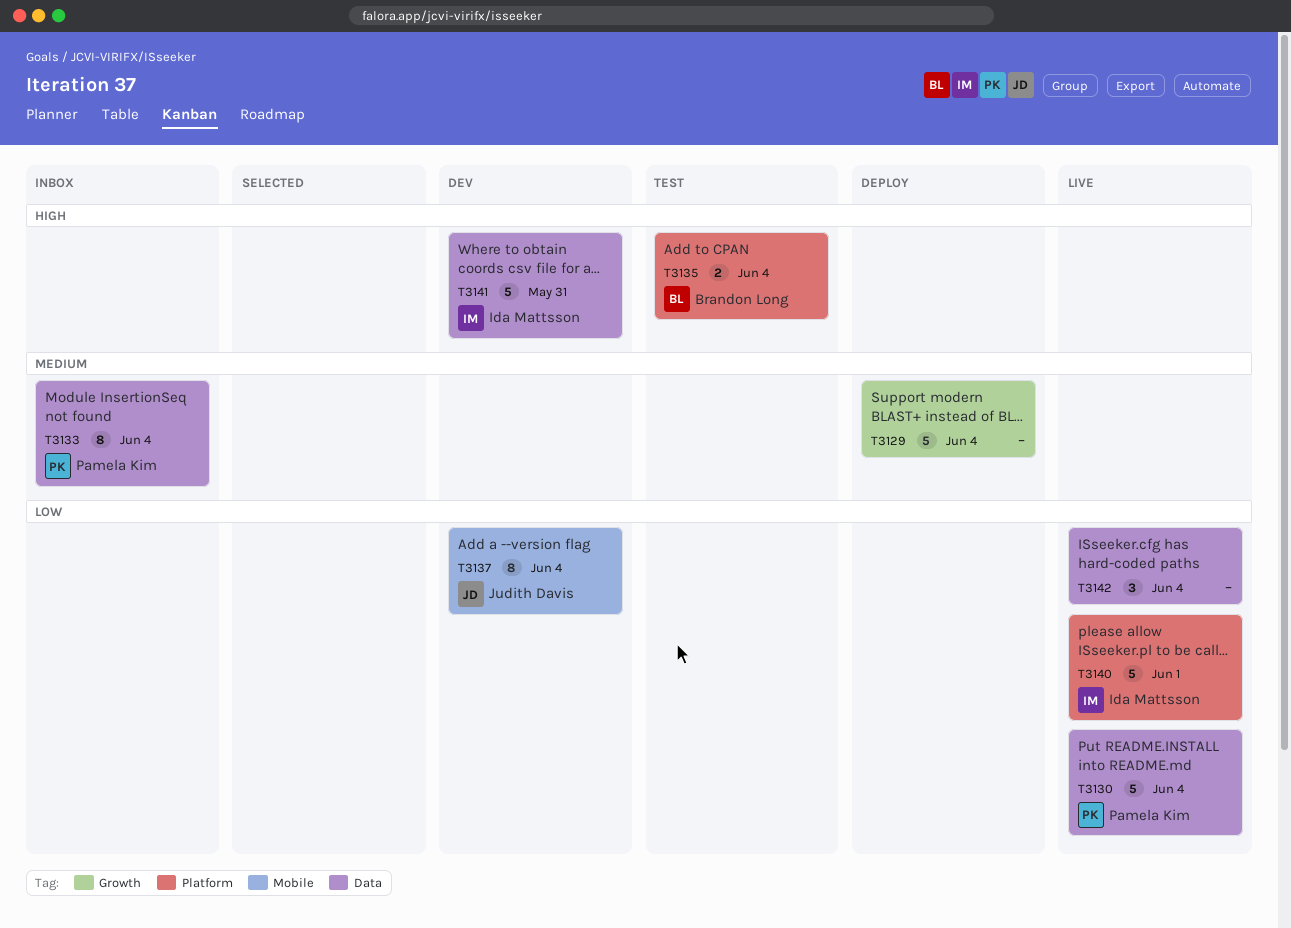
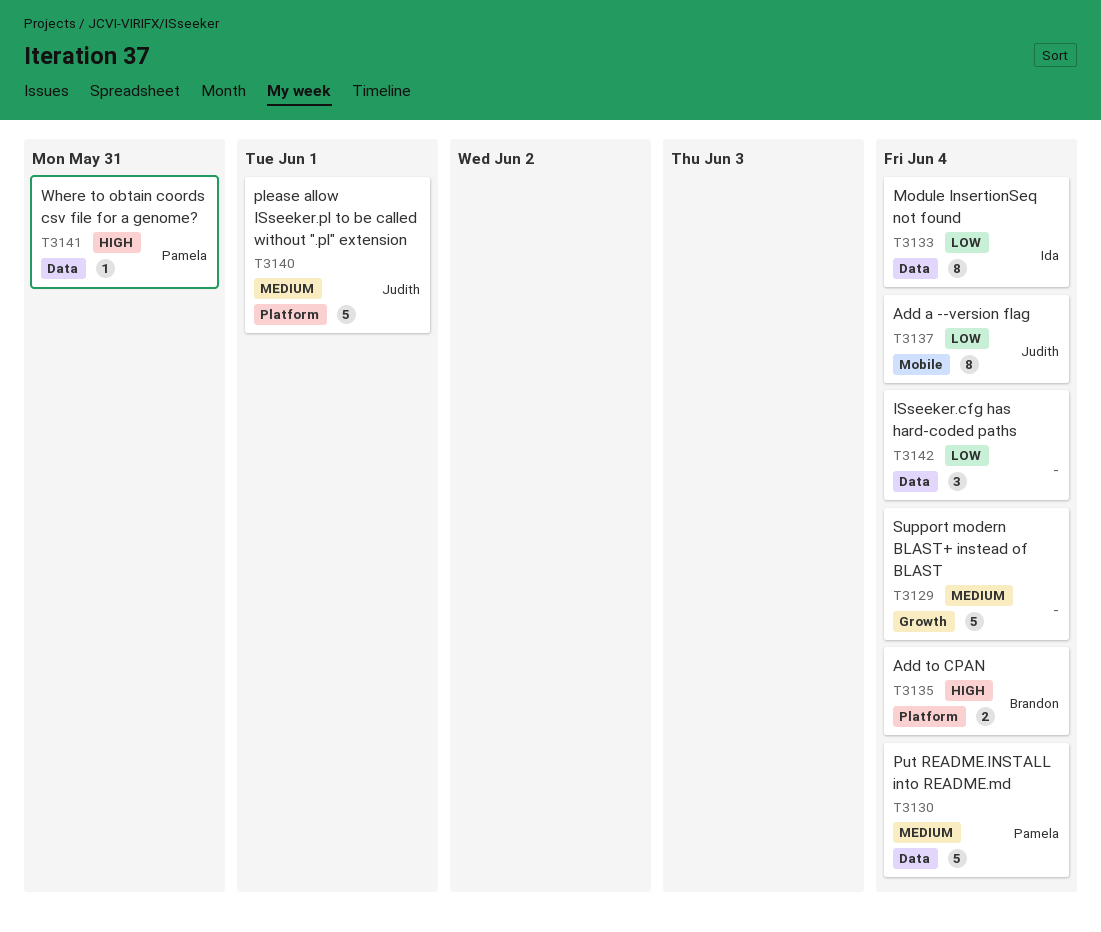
T3130, priority: Low -> Medium
T3133, owner: Pamela Kim -> Ida Mattsson
T3133, priority: Medium -> Low
T3140, owner: Ida Mattsson -> Judith Davis
T3140, priority: Low -> Medium
T3141, owner: Ida Mattsson -> Pamela Kim
T3141, estimate: 5 -> 1

